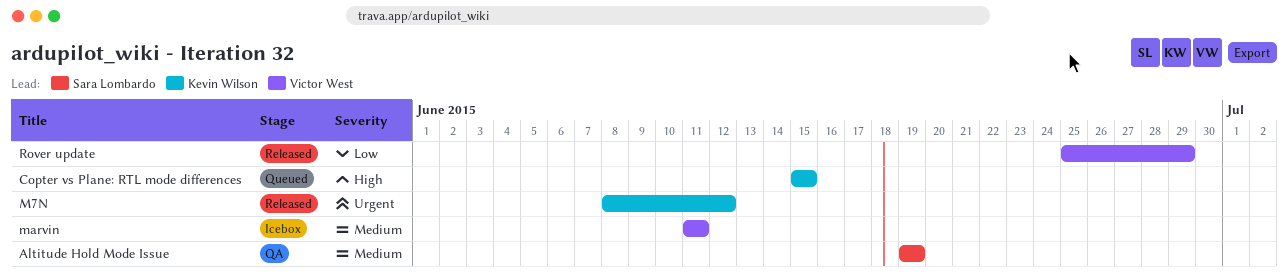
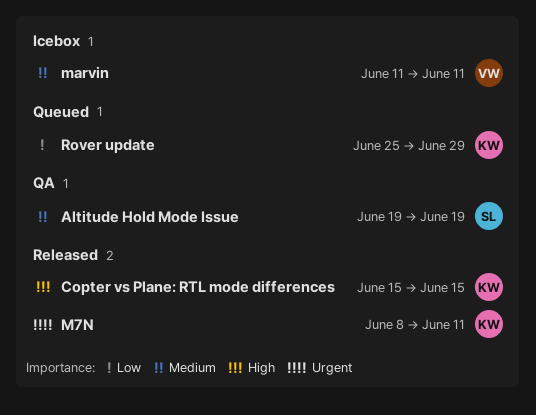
Copter vs Plane: RTL mode differences, status: Queued -> Released
M7N, due: Jun 12 -> Jun 11
Rover update, status: Released -> Queued
Rover update, owner: Victor West -> Kevin Wilson

